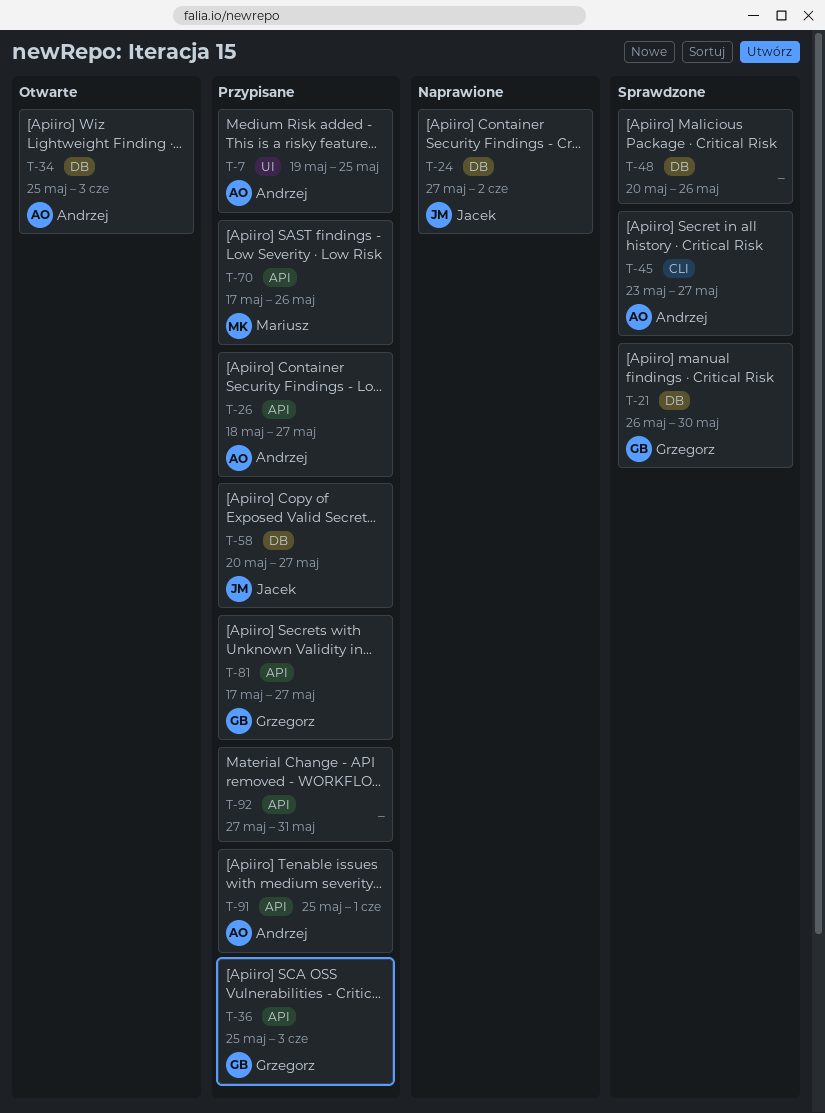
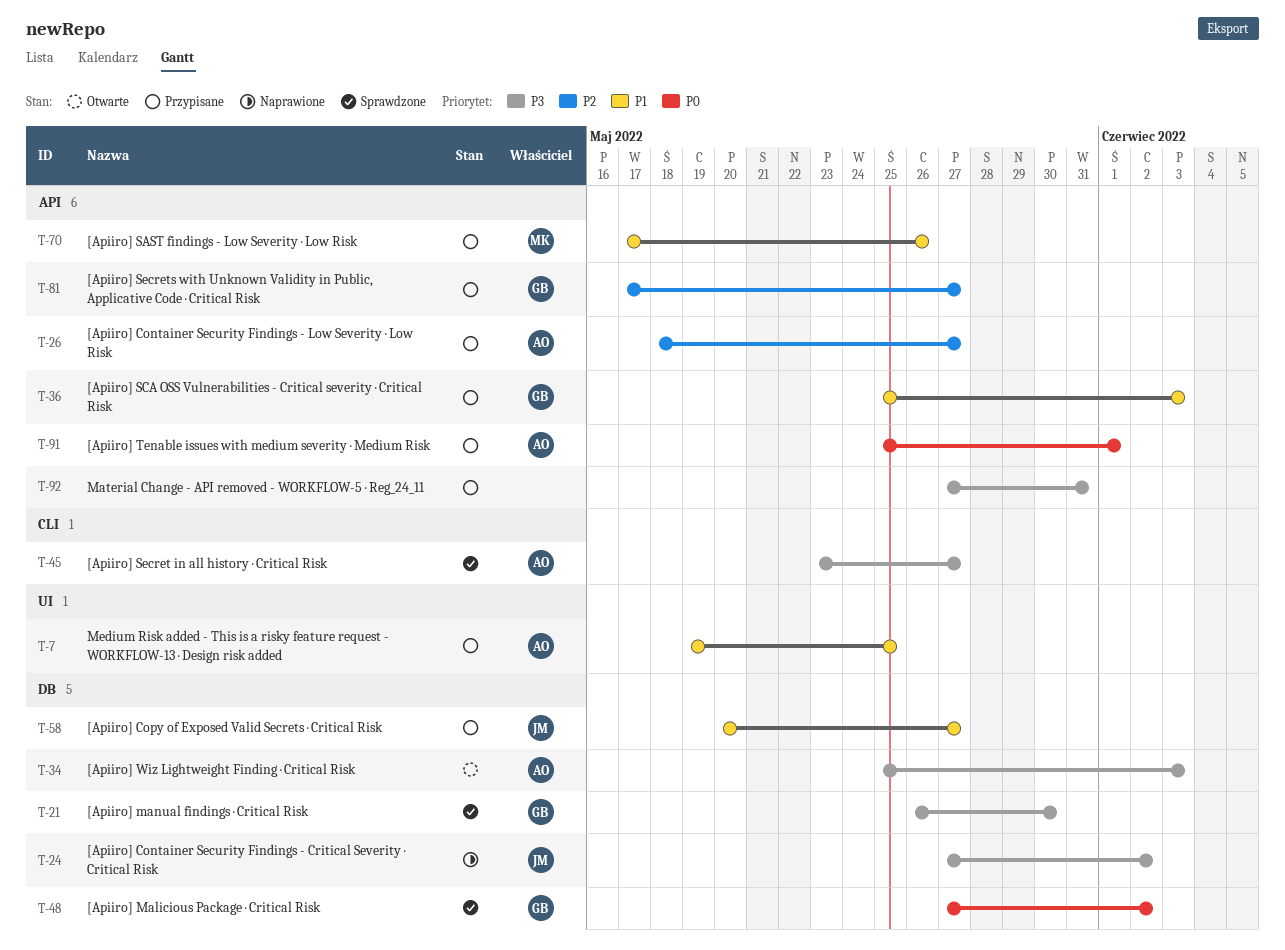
T-48, owner: none -> Grzegorz
T-48, start: May 20 -> May 27
T-48, due: May 26 -> Jun 2

